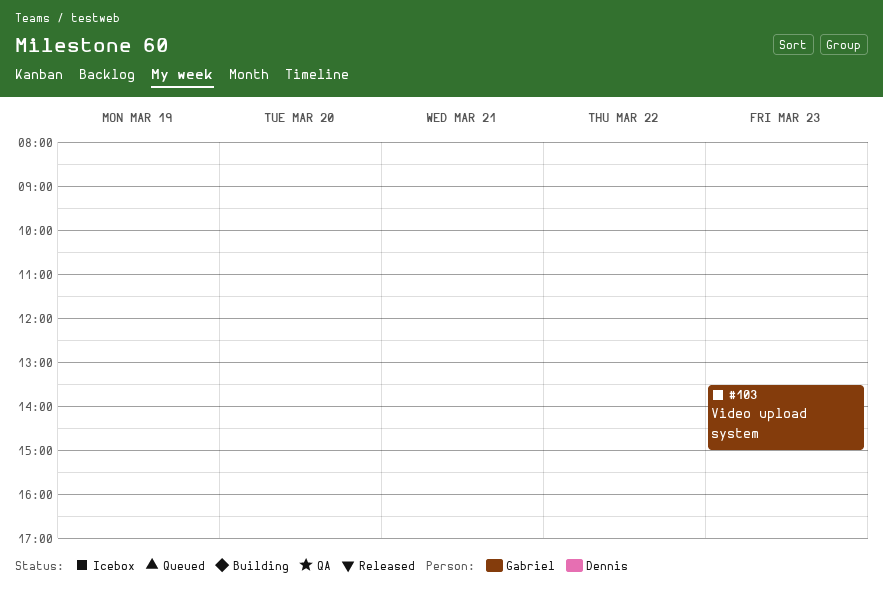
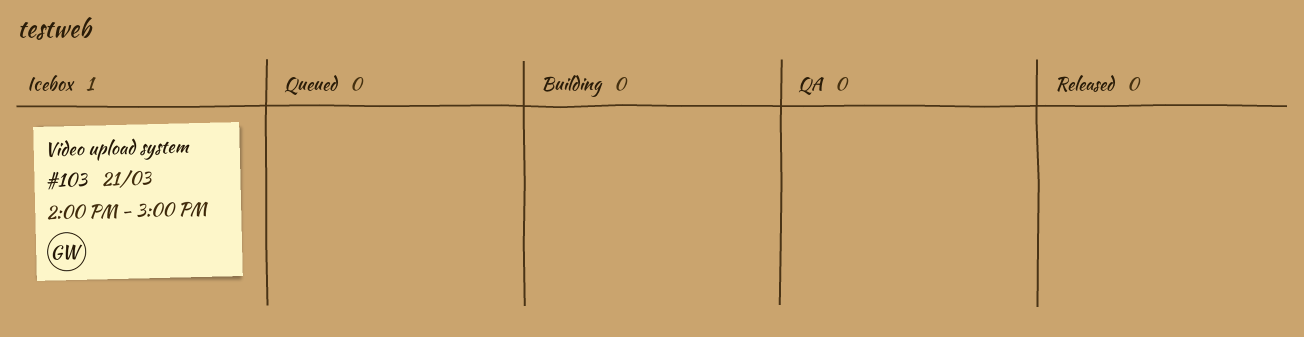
#103, day: Mar 23 -> Mar 21
#103, begins: 13:30 -> 14:00

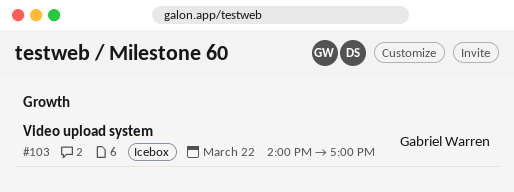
#103, day: Mar 21 -> Mar 22
#103, ends: 15:00 -> 17:00

